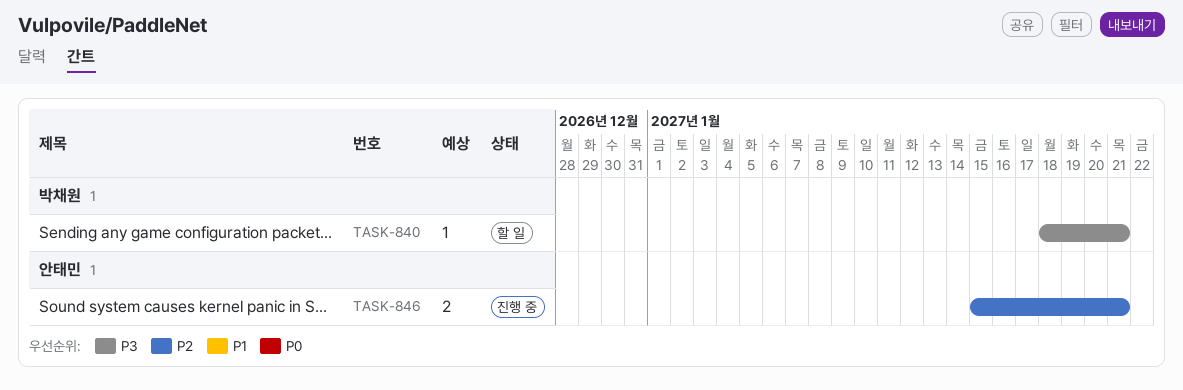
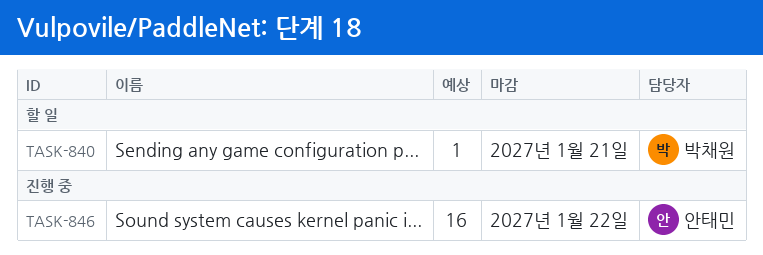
TASK-846, estimate: 2 -> 16
TASK-846, due: Jan 21 -> Jan 22

